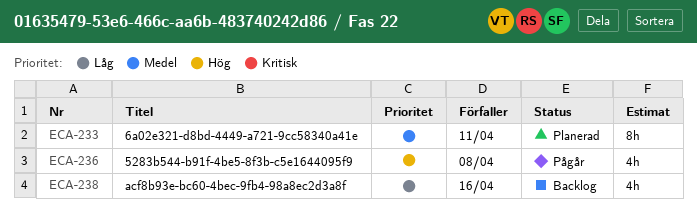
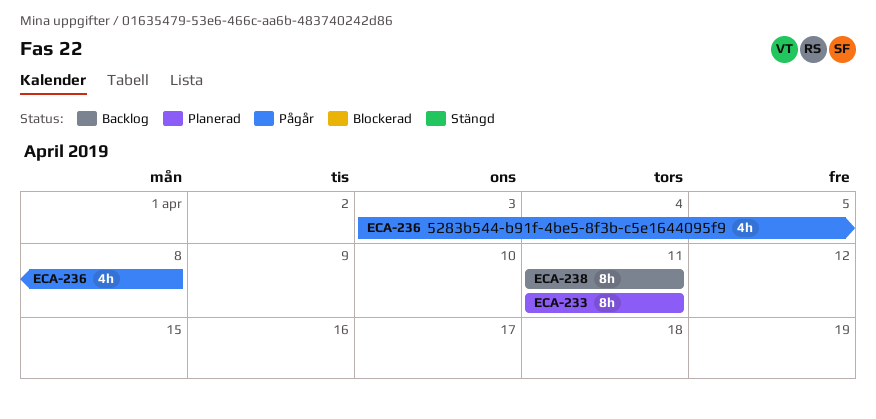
ECA-238, estimate: 4h -> 8h
ECA-238, due: Apr 16 -> Apr 11

